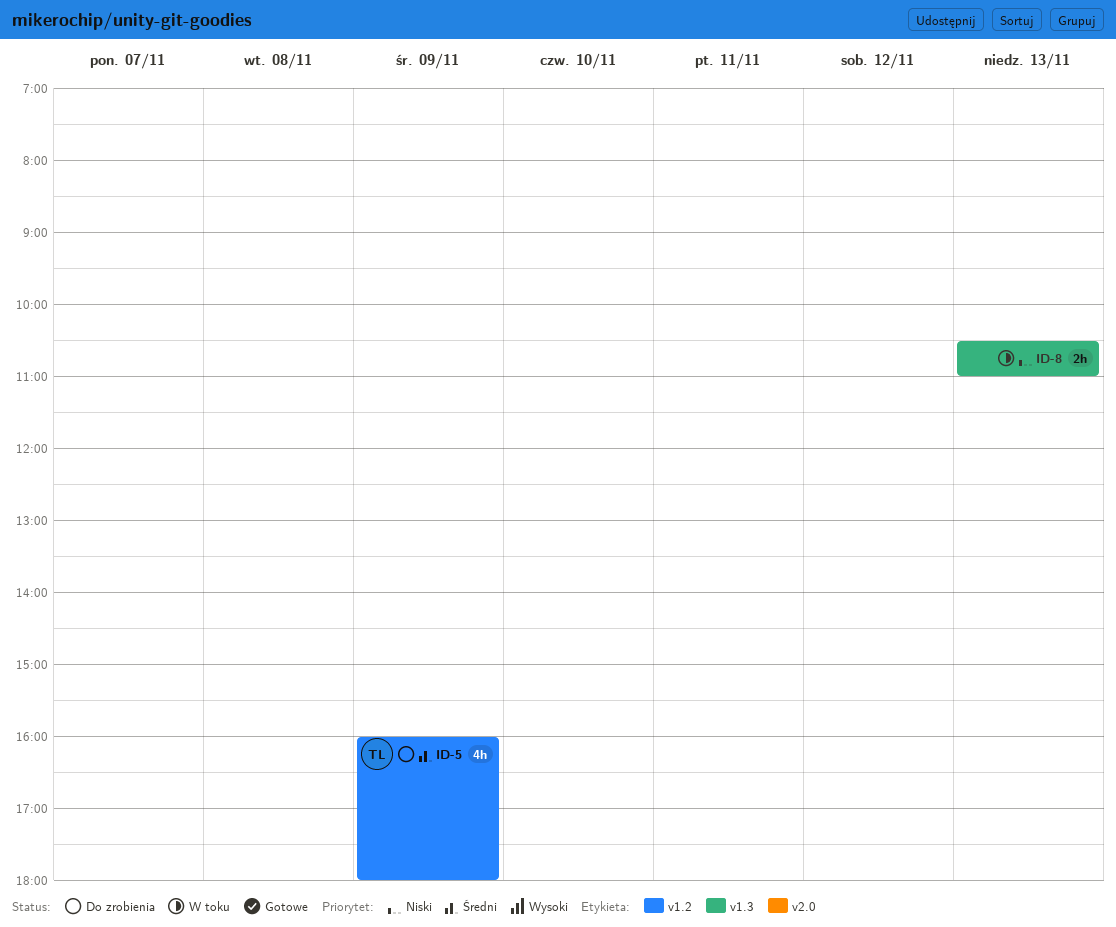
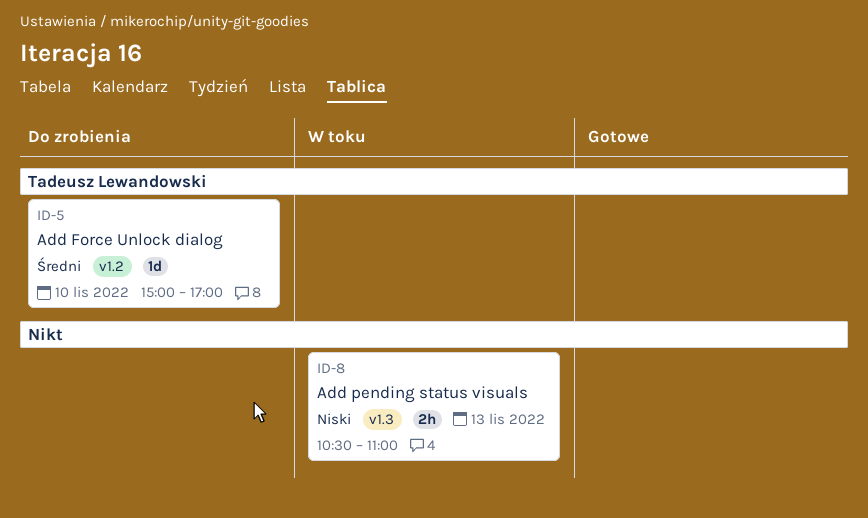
ID-5, estimate: 4h -> 1d
ID-5, day: Nov 9 -> Nov 10
ID-5, begins: 16:00 -> 15:00
ID-5, ends: 18:00 -> 17:00

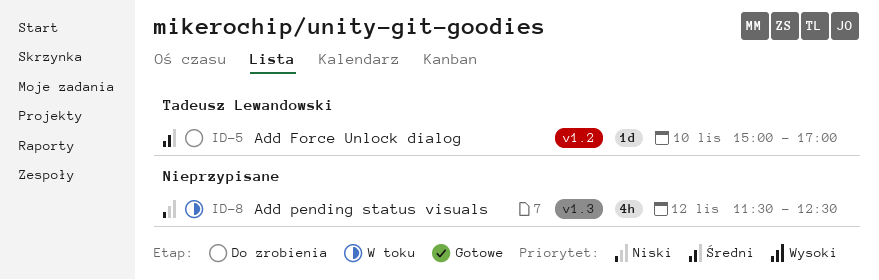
ID-8, estimate: 2h -> 4h
ID-8, day: Nov 13 -> Nov 12
ID-8, begins: 10:30 -> 11:30
ID-8, ends: 11:00 -> 12:30

